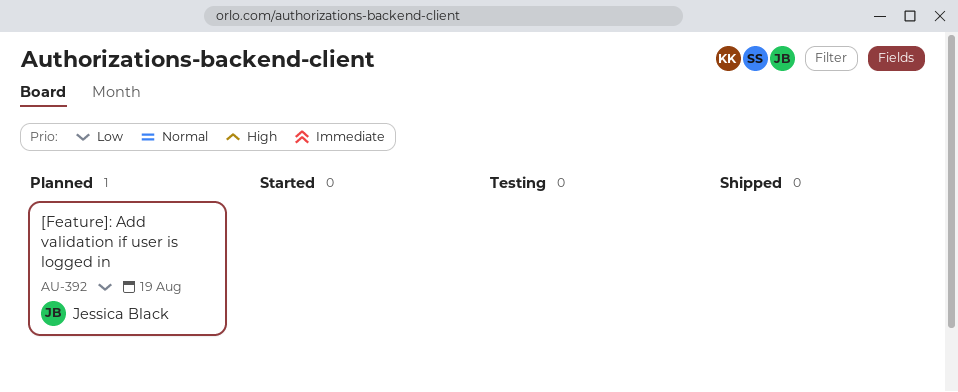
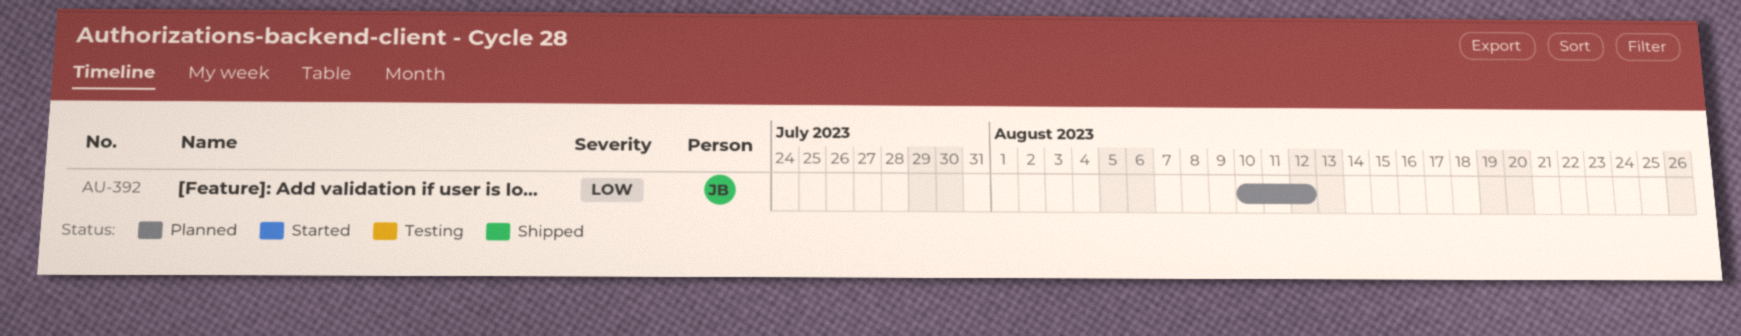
AU-392, due: Aug 19 -> Aug 12

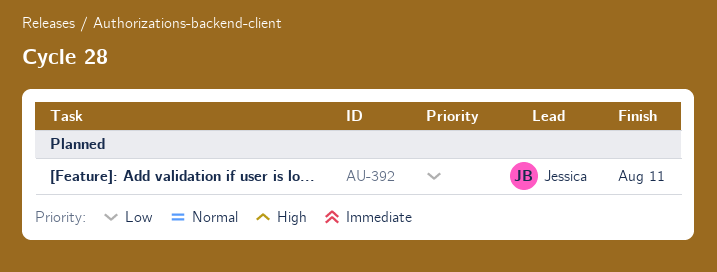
AU-392, due: Aug 12 -> Aug 11

